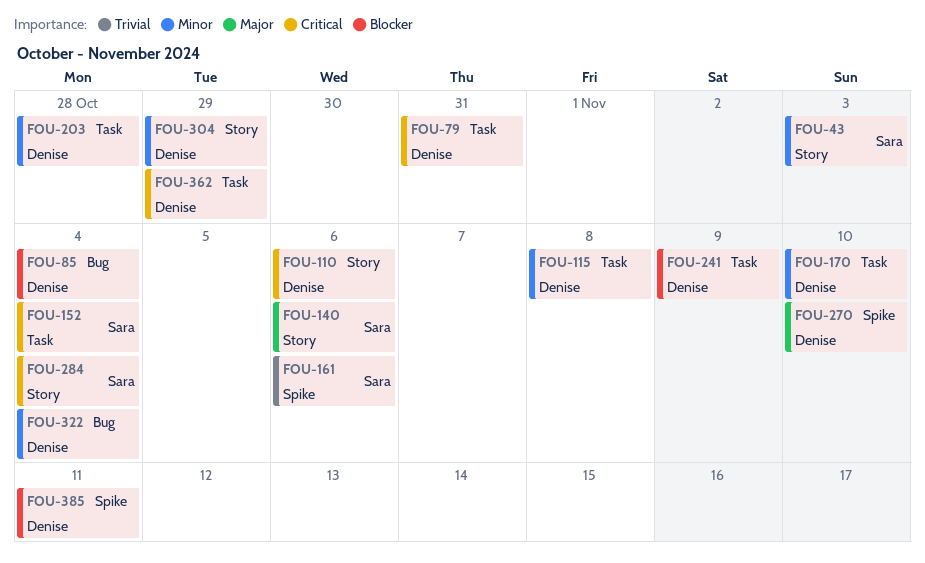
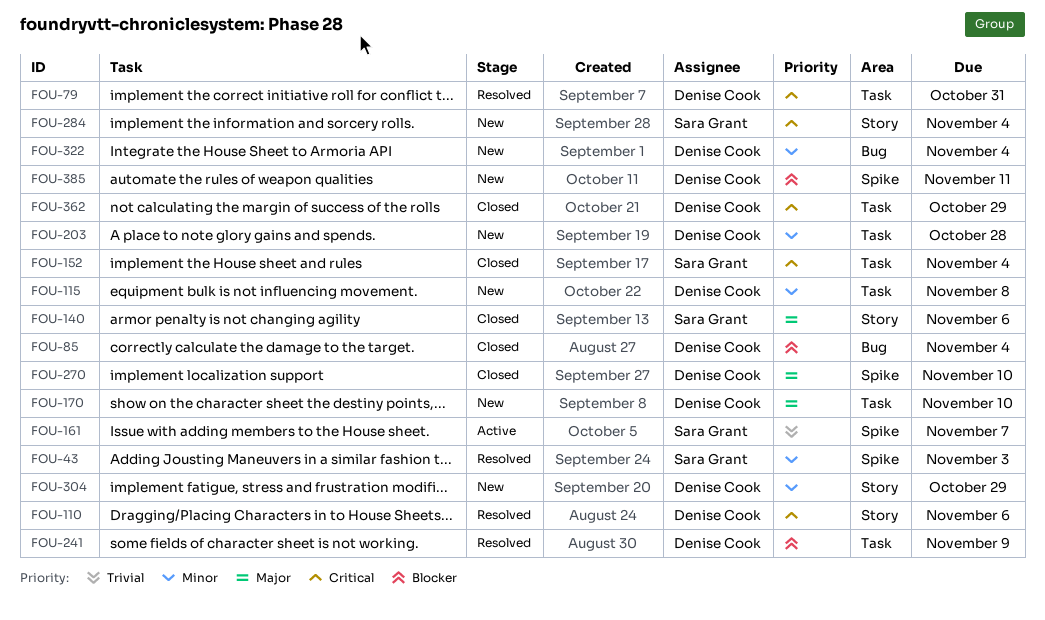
FOU-43, label: Story -> Spike
FOU-161, due: Nov 6 -> Nov 7
FOU-170, priority: Minor -> Major

